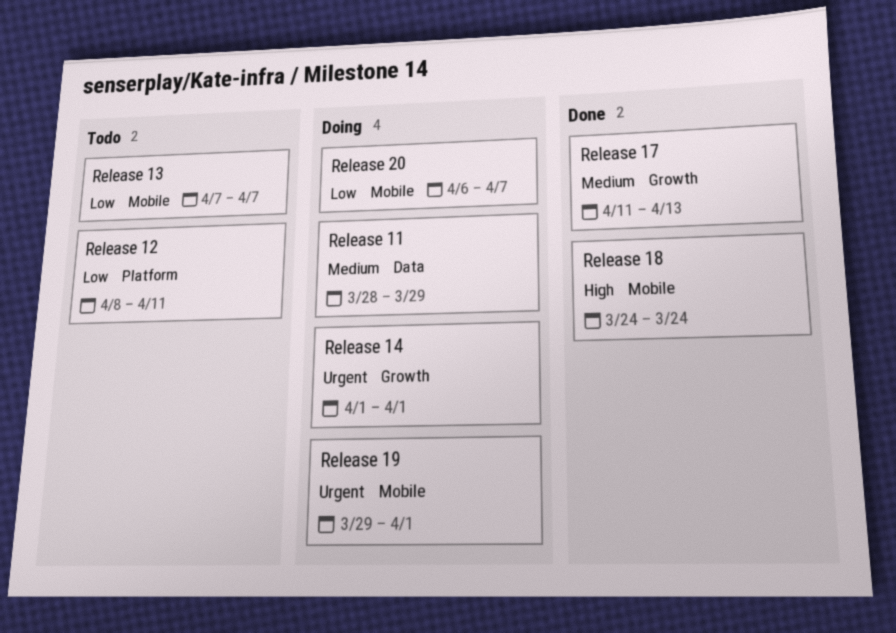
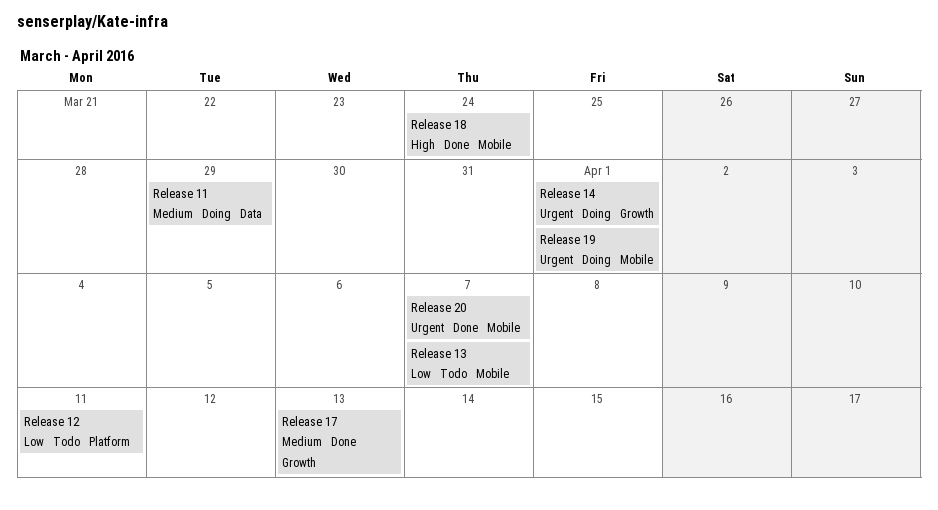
Release 20, status: Doing -> Done
Release 20, priority: Low -> Urgent

